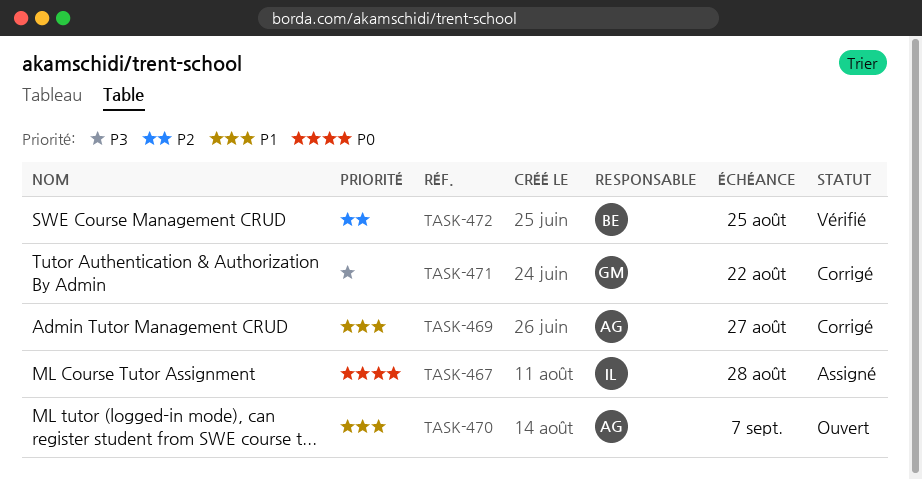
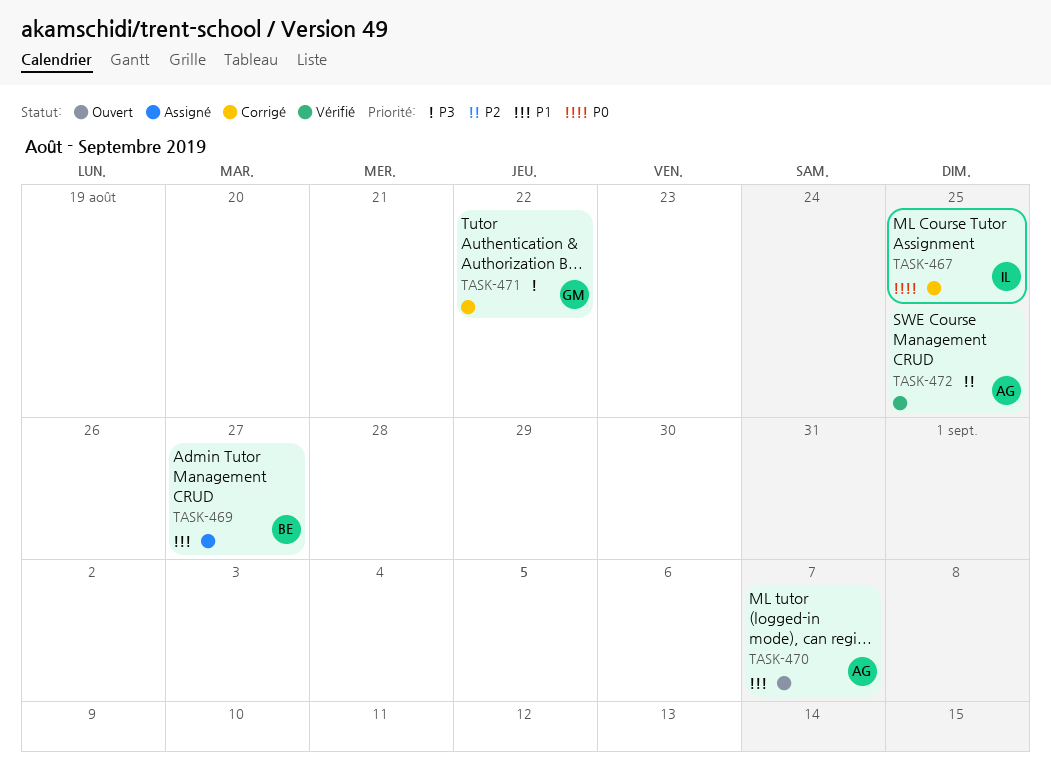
TASK-467, status: Assigné -> Corrigé
TASK-467, due: Aug 28 -> Aug 25
TASK-469, status: Corrigé -> Assigné
TASK-469, owner: AG -> BE
TASK-472, owner: BE -> AG

